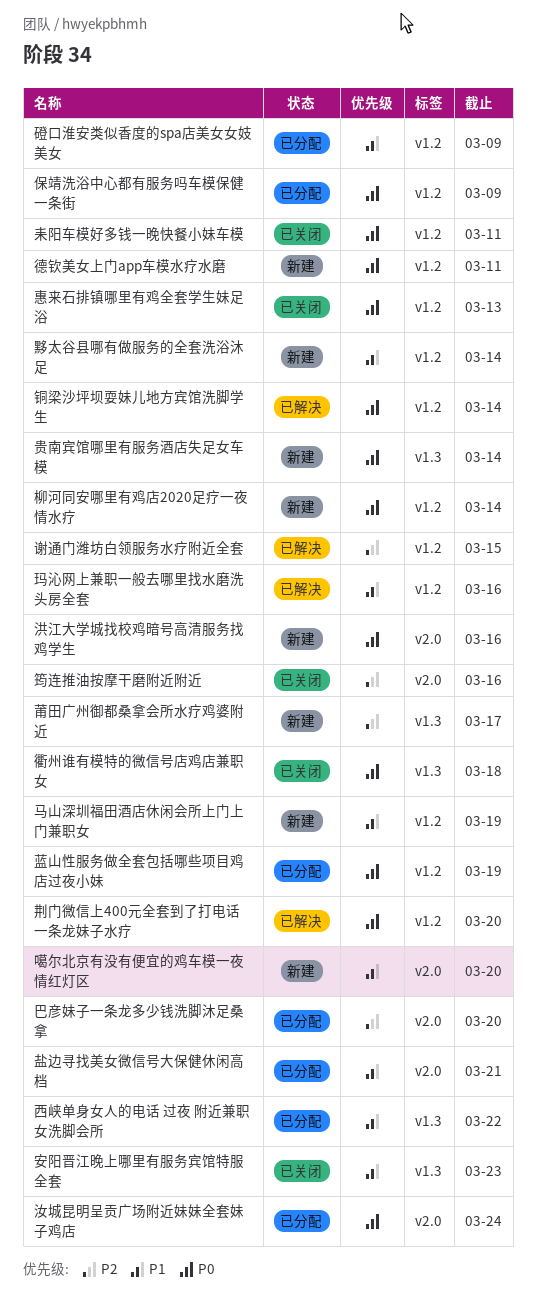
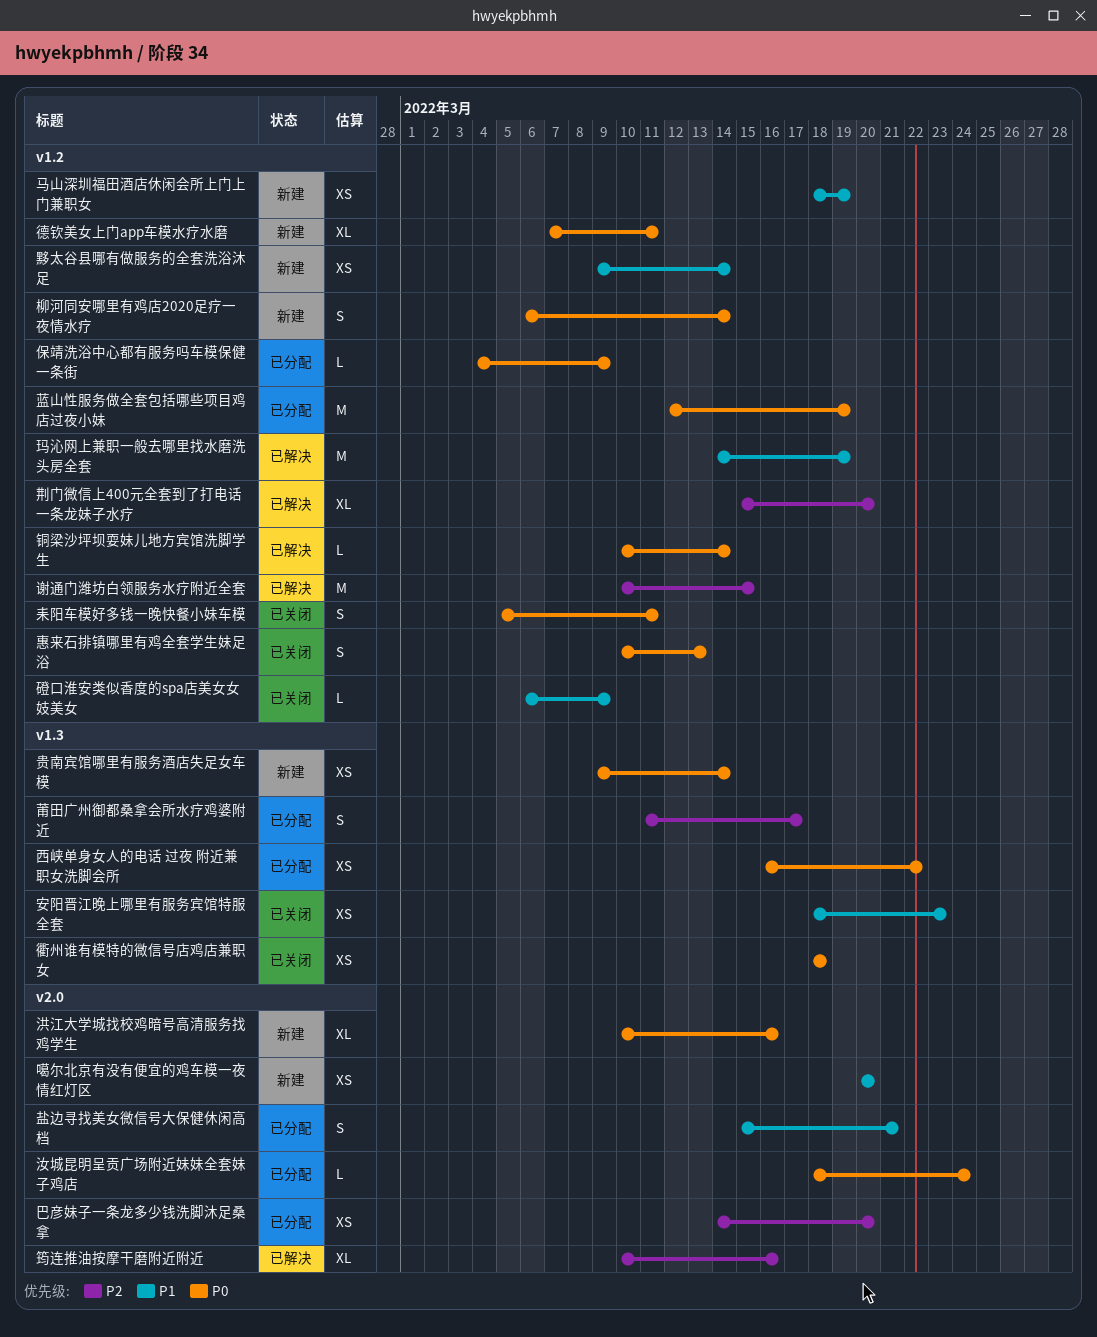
玛沁网上兼职一般去哪里找水磨洗头房全套, due: Mar 16 -> Mar 19
磴口淮安类似香度的spa店美女女妓美女, status: 已分配 -> 已关闭
筠连推油按摩干磨附近附近, status: 已关闭 -> 已解决
荆门微信上400元全套到了打电话一条龙妹子水疗, priority: P0 -> P2
莆田广州御都桑拿会所水疗鸡婆附近, status: 新建 -> 已分配
西峡单身女人的电话 过夜 附近兼职女洗脚会所, priority: P1 -> P0

